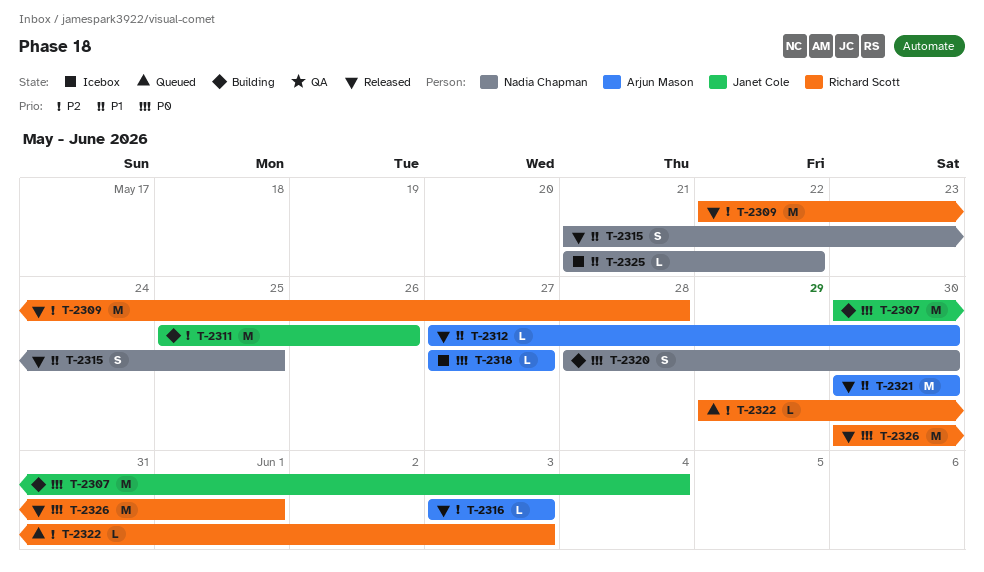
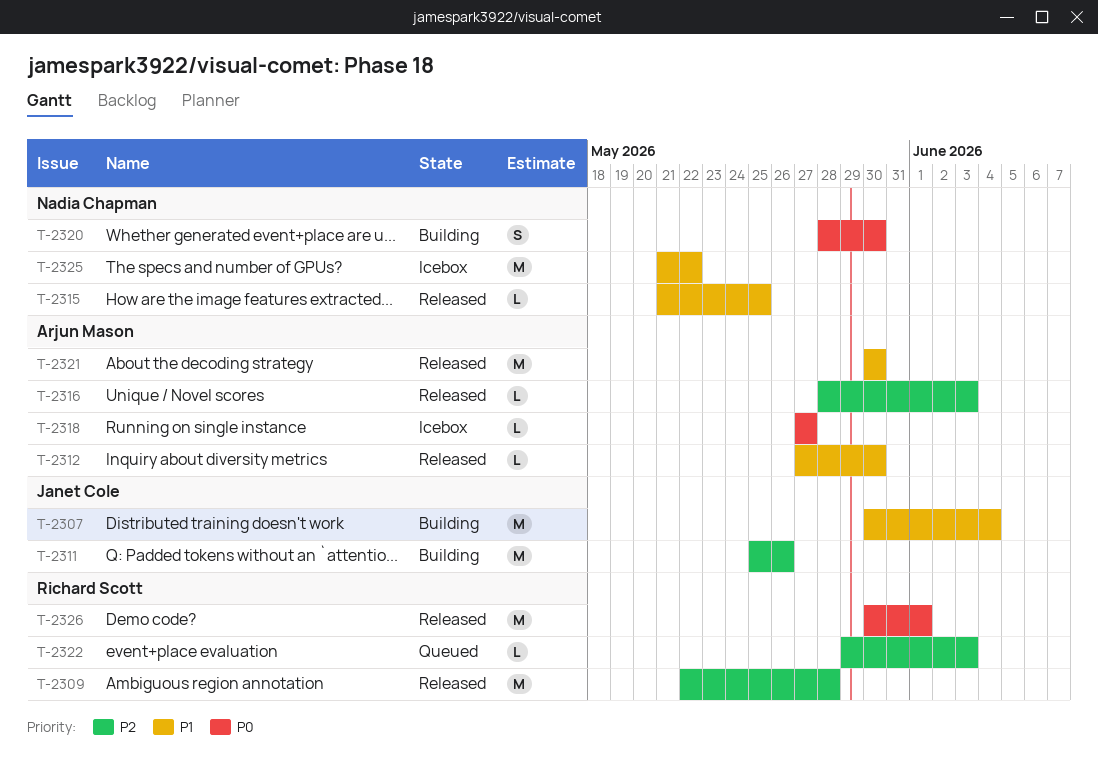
T-2307, priority: P0 -> P1
T-2315, estimate: S -> L
T-2316, start: Jun 3 -> May 28
T-2325, estimate: L -> M

